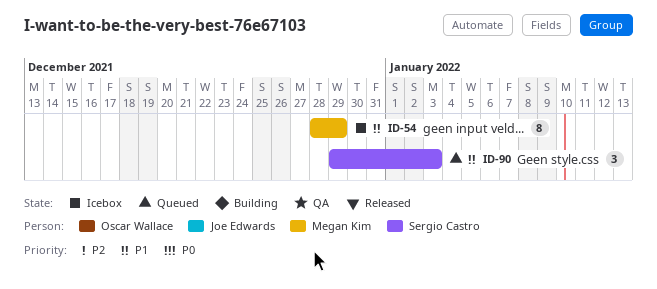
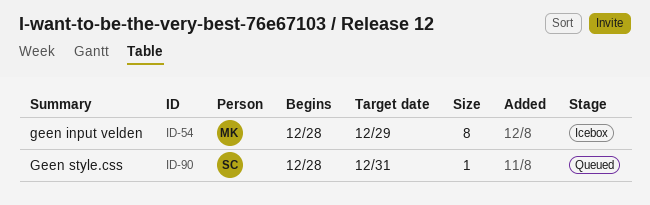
ID-90, estimate: 3 -> 1
ID-90, start: Dec 29 -> Dec 28
ID-90, due: Jan 3 -> Dec 31

